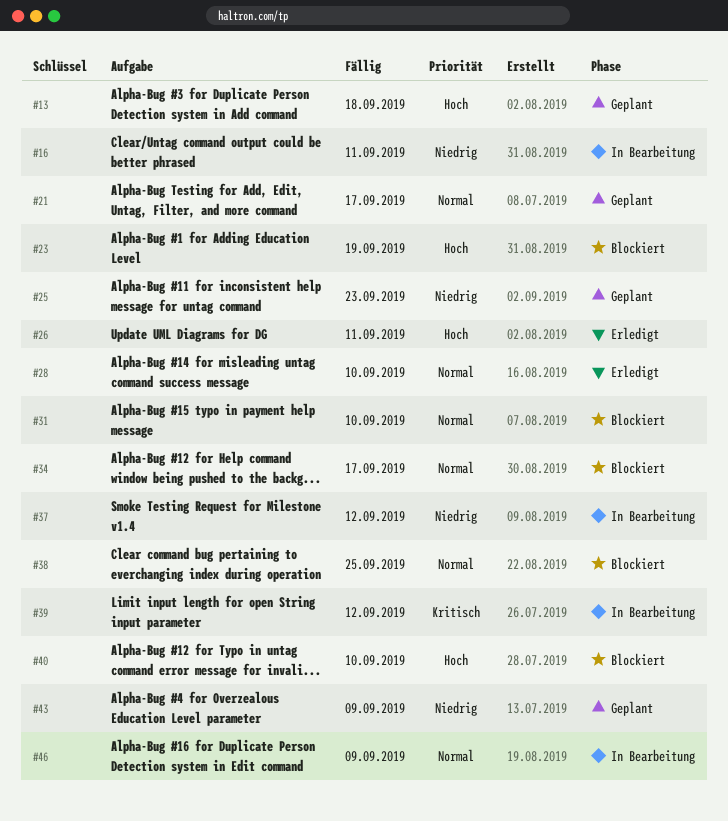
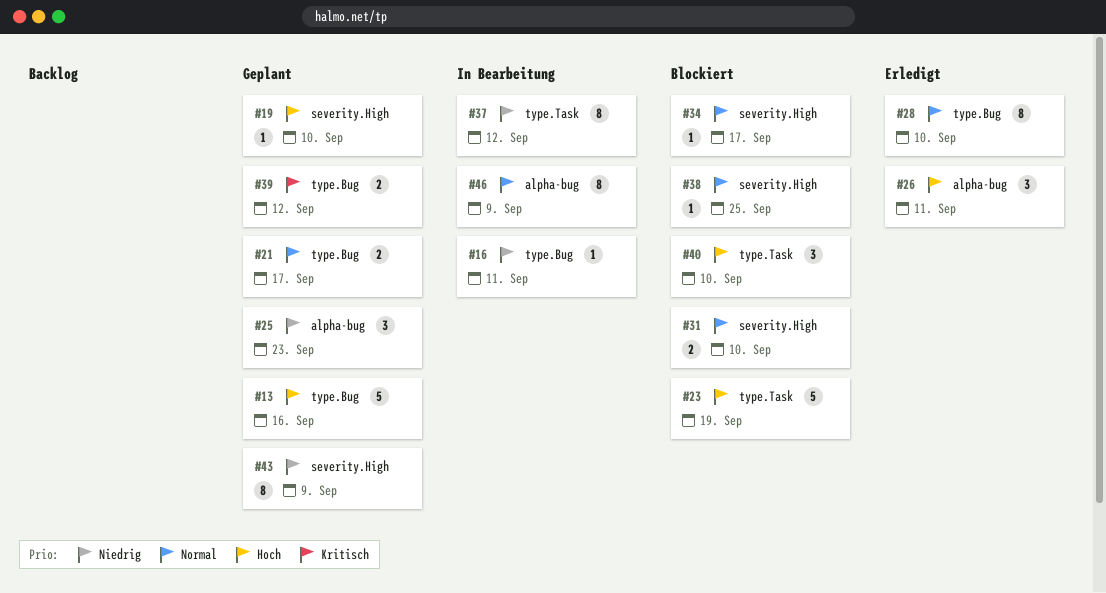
#13, due: Sep 18 -> Sep 16
#19: none -> present
#39, status: In Bearbeitung -> Geplant

